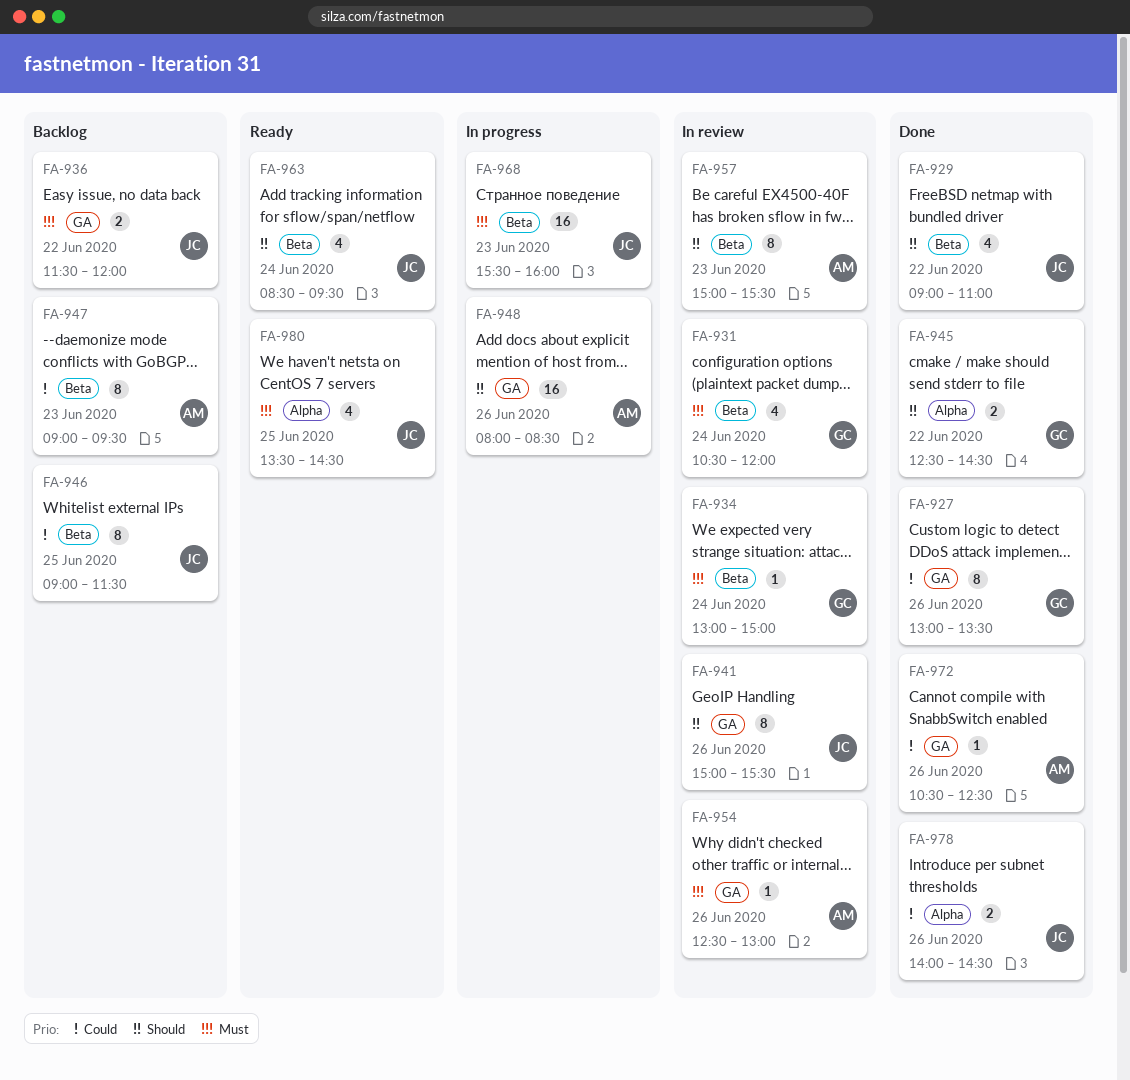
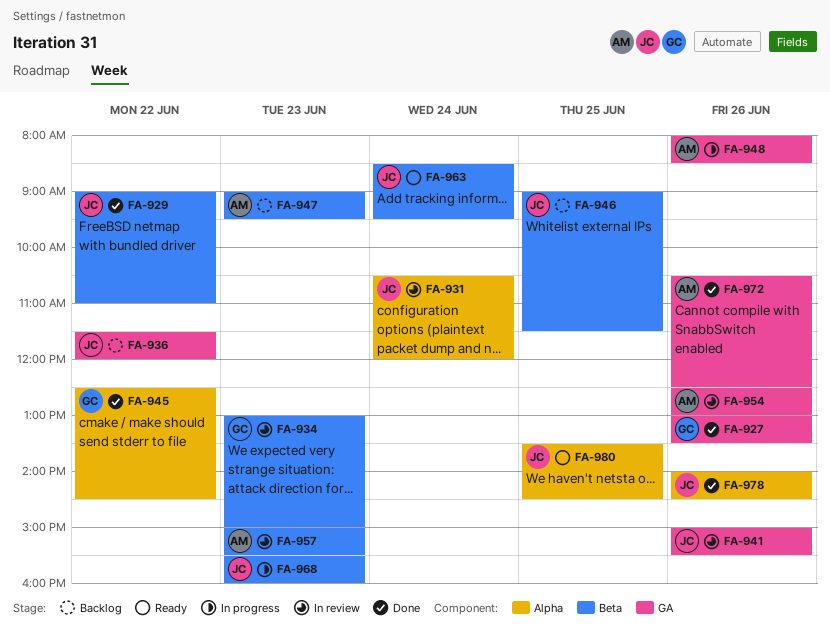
FA-931, owner: GC -> JC
FA-931, label: Beta -> Alpha
FA-934, day: Jun 24 -> Jun 23

